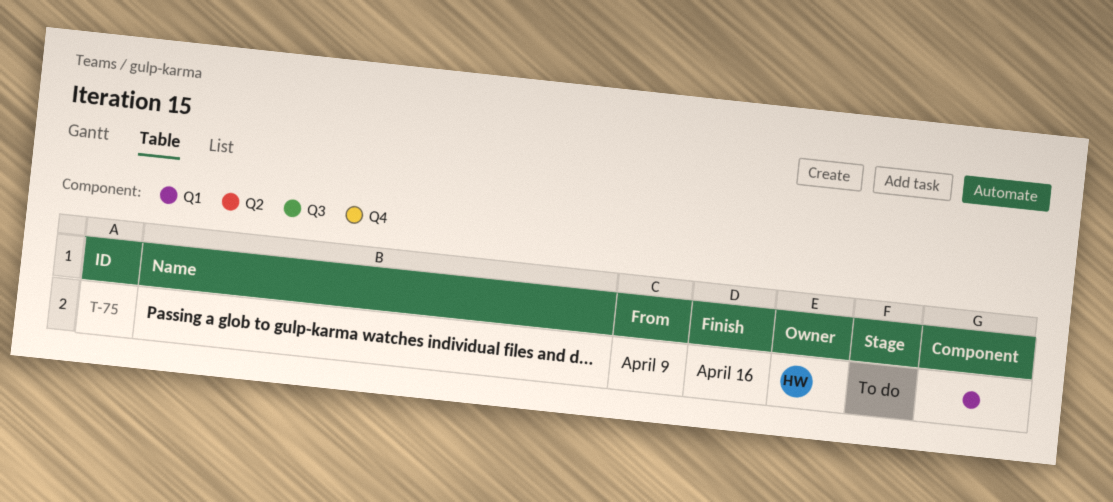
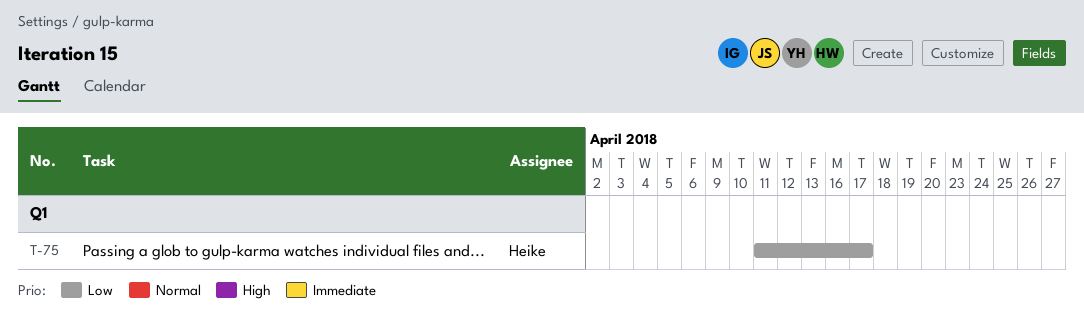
T-75, start: Apr 9 -> Apr 11
T-75, due: Apr 16 -> Apr 17

